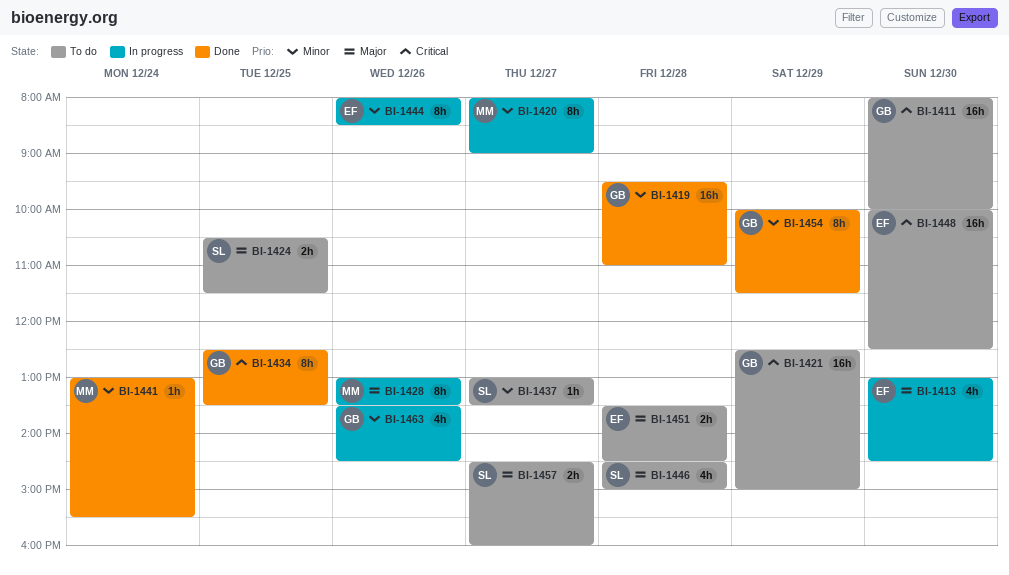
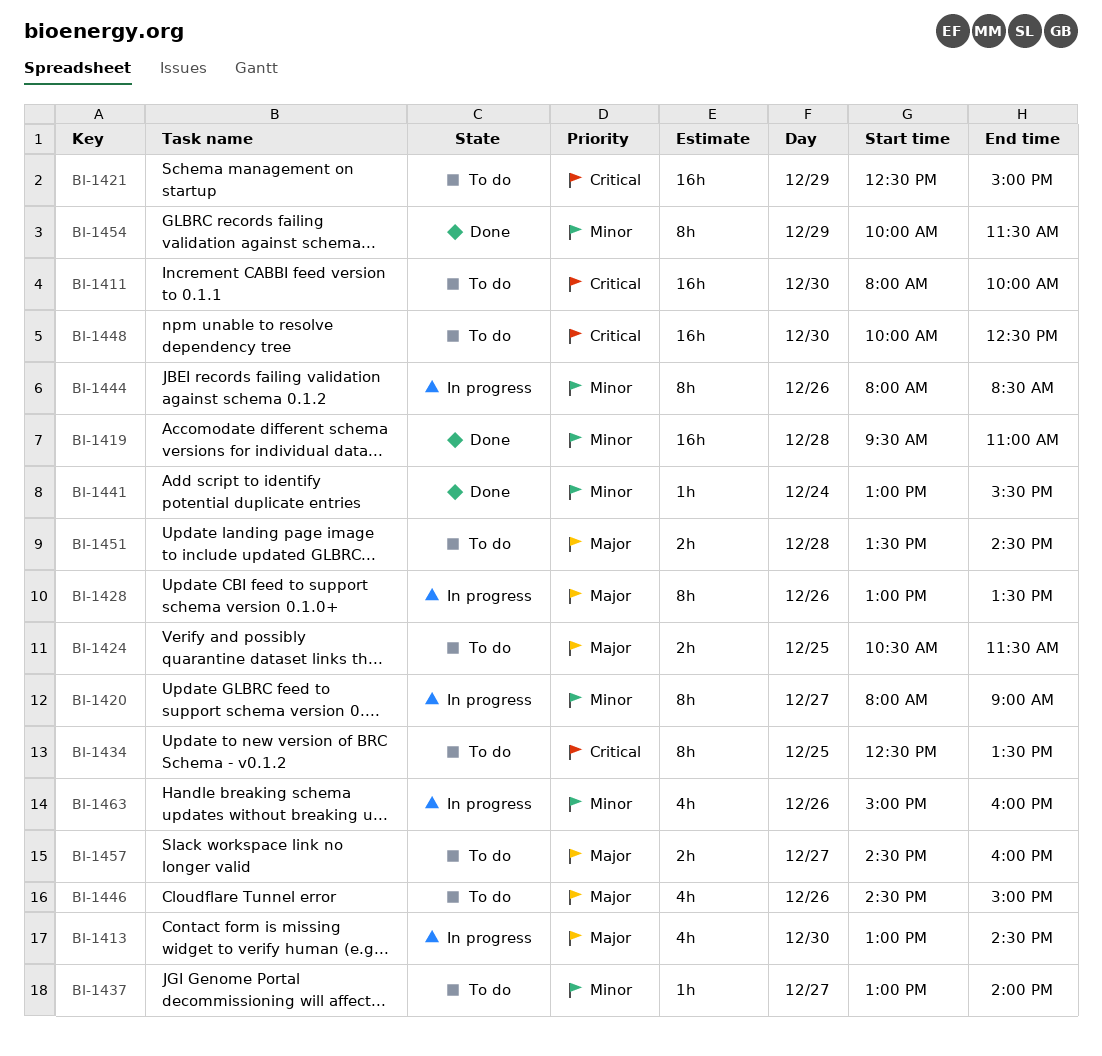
BI-1434, status: Done -> To do
BI-1437, ends: 13:30 -> 14:00
BI-1446, day: Dec 28 -> Dec 26
BI-1463, begins: 13:30 -> 15:00
BI-1463, ends: 14:30 -> 16:00

